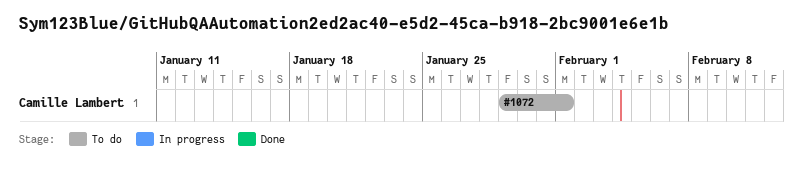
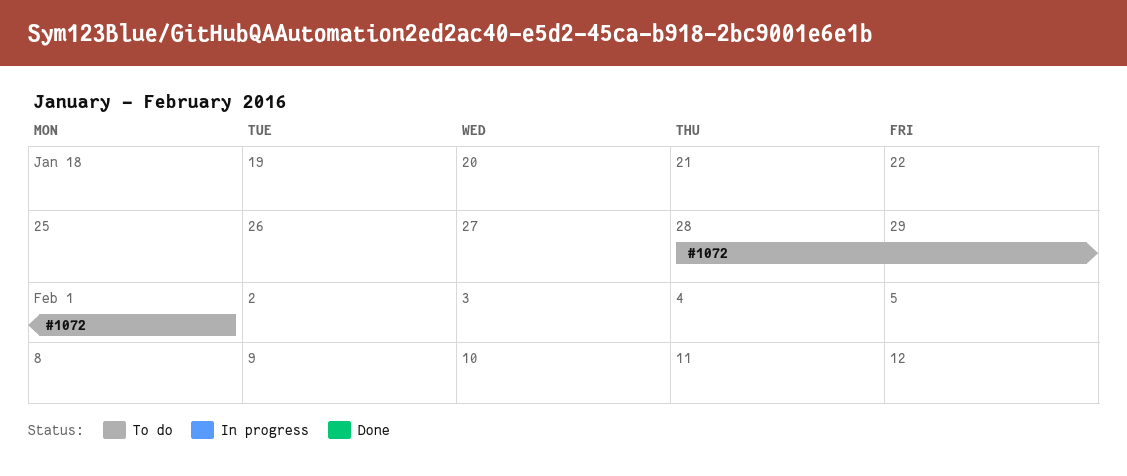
#1072, start: Jan 29 -> Jan 28

